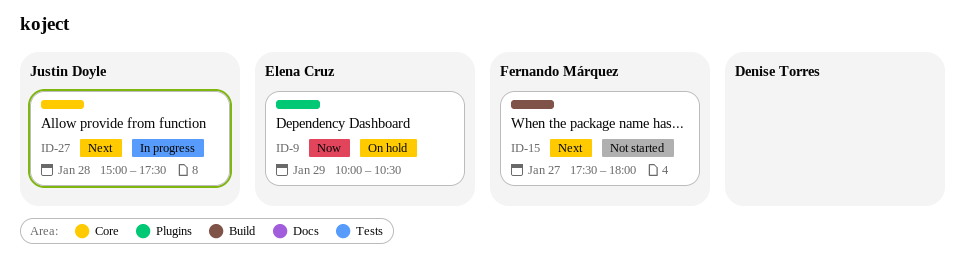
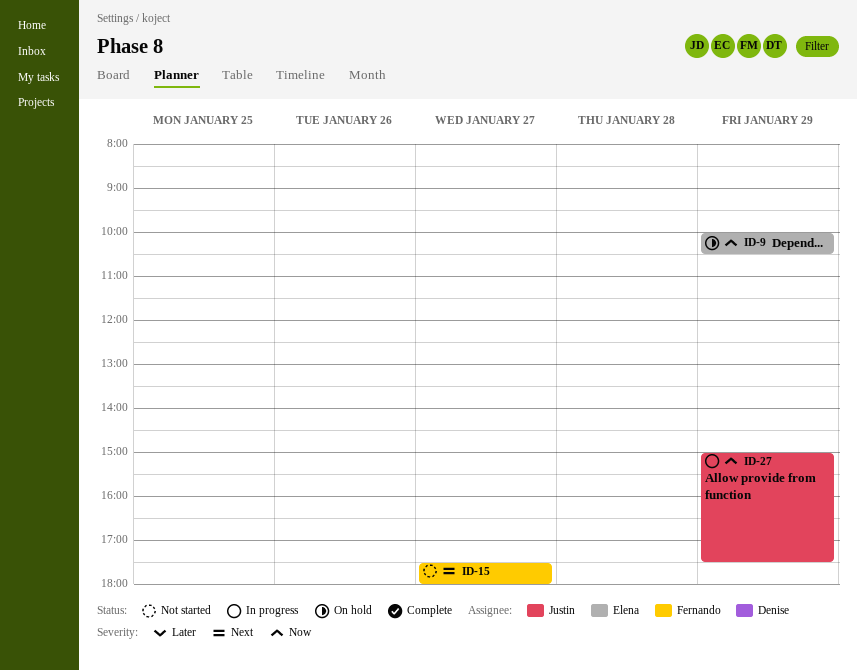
ID-27, priority: Next -> Now
ID-27, day: Jan 28 -> Jan 29

